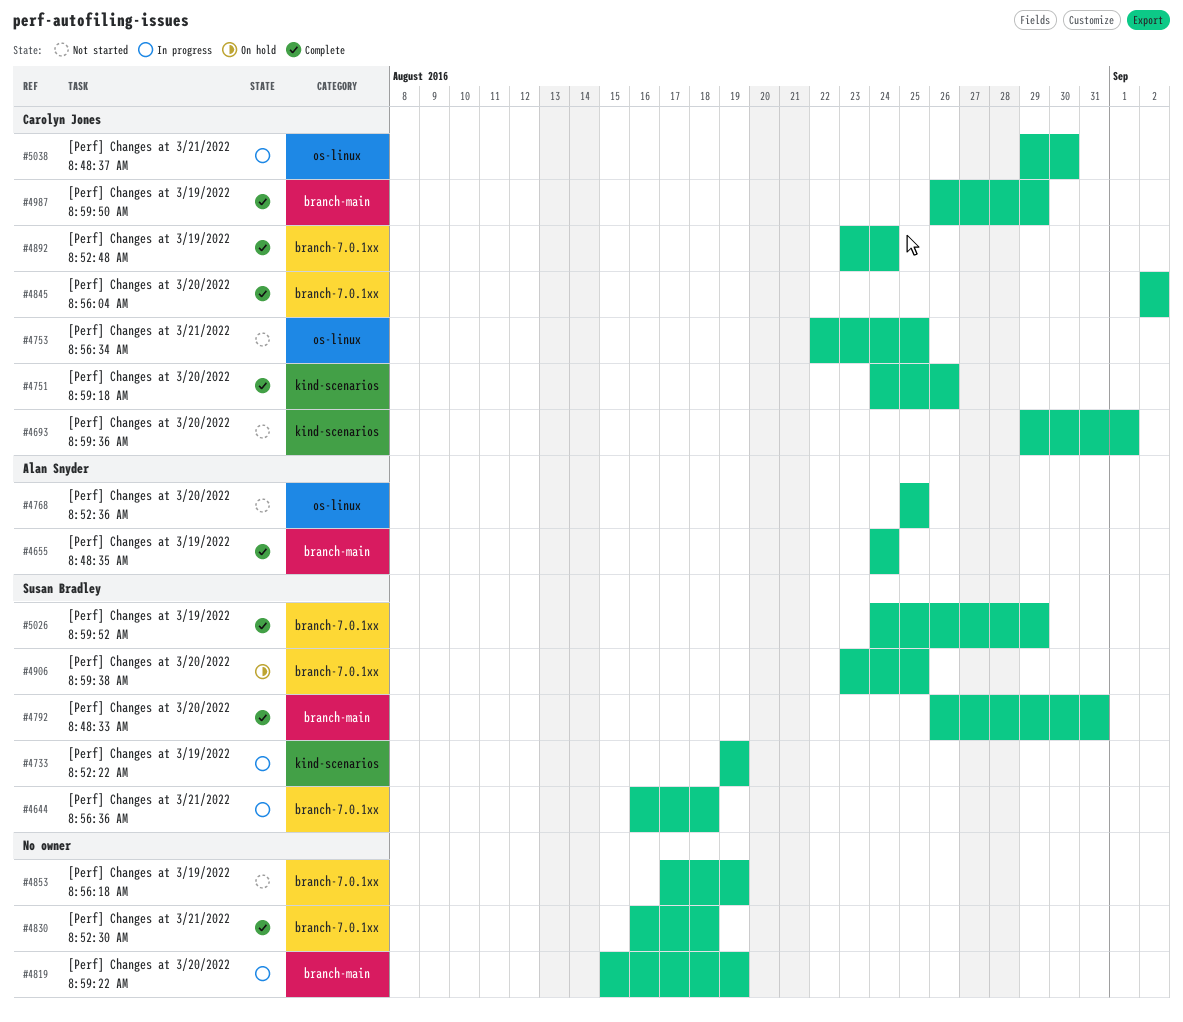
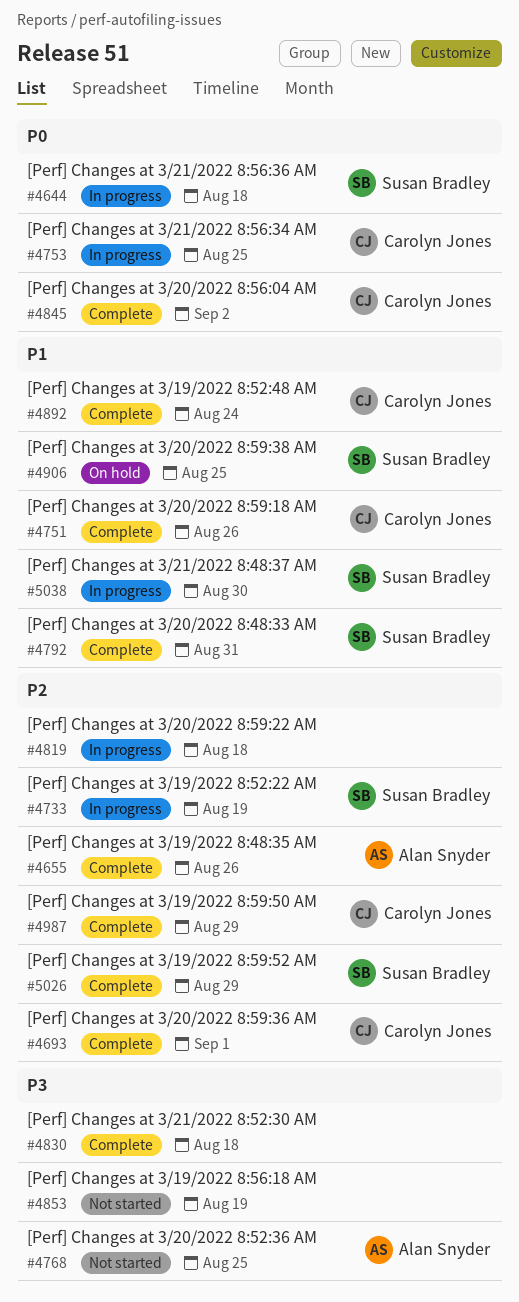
#4655, due: Aug 24 -> Aug 26
#4693, status: Not started -> Complete
#4753, status: Not started -> In progress
#4819, due: Aug 19 -> Aug 18
#5038, owner: Carolyn Jones -> Susan Bradley

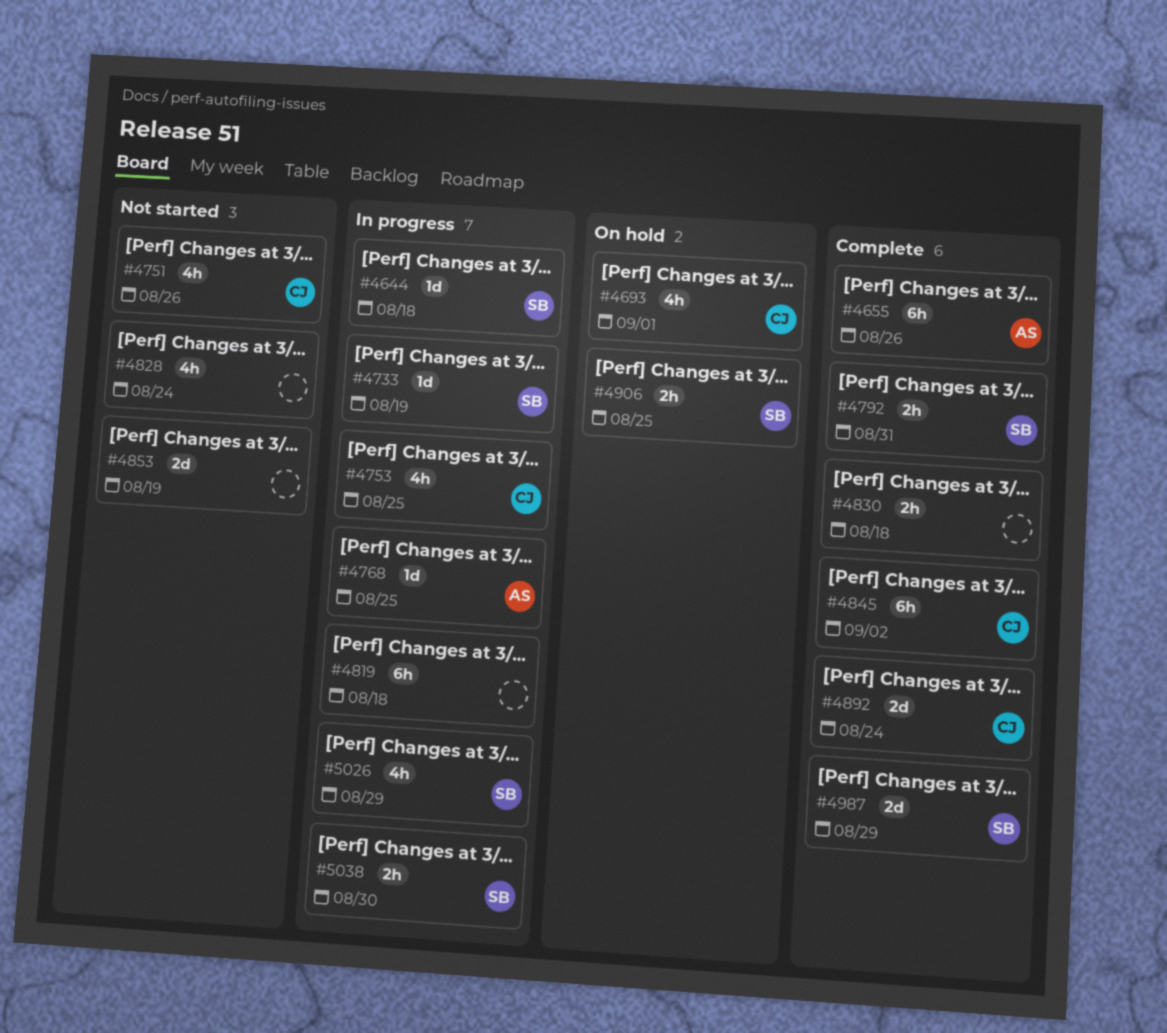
#4693, status: Complete -> On hold
#4751, status: Complete -> Not started
#4768, status: Not started -> In progress
#4828: none -> present
#4987, owner: Carolyn Jones -> Susan Bradley
#5026, status: Complete -> In progress

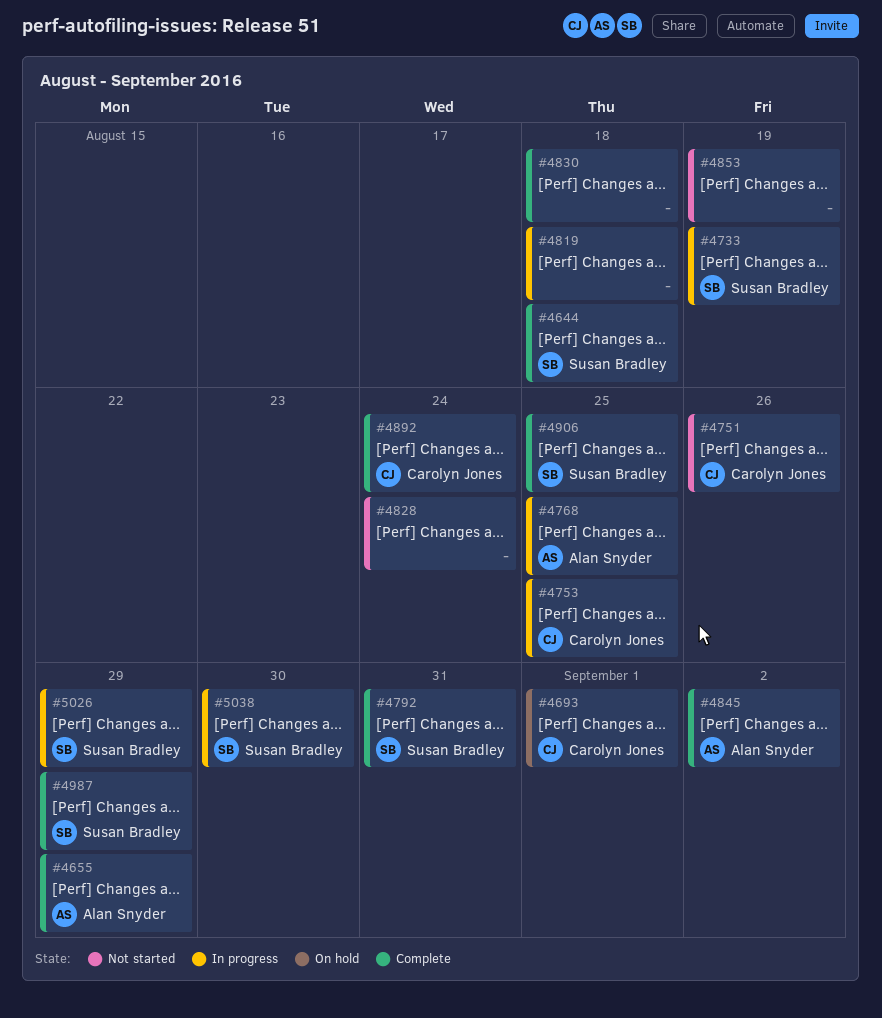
#4644, status: In progress -> Complete
#4655, due: Aug 26 -> Aug 29
#4845, owner: Carolyn Jones -> Alan Snyder
#4906, status: On hold -> Complete

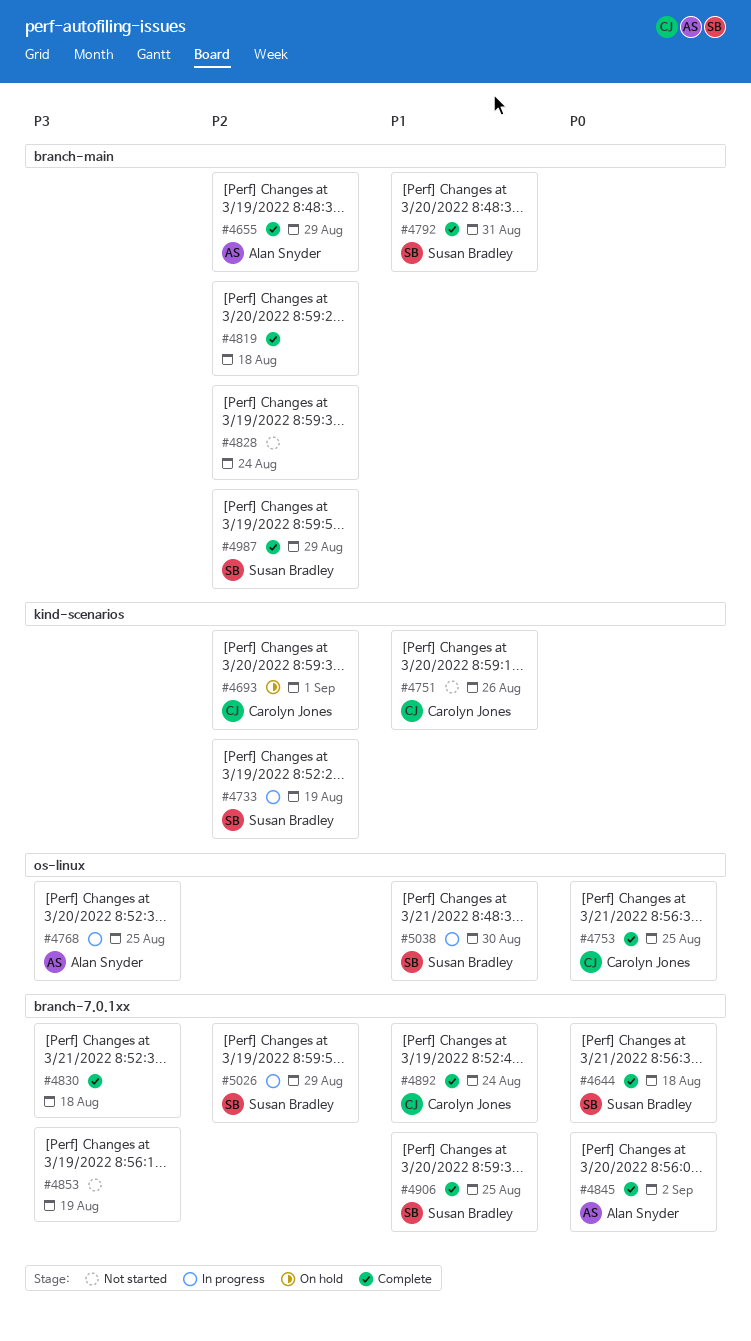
#4753, status: In progress -> Complete
#4819, status: In progress -> Complete

